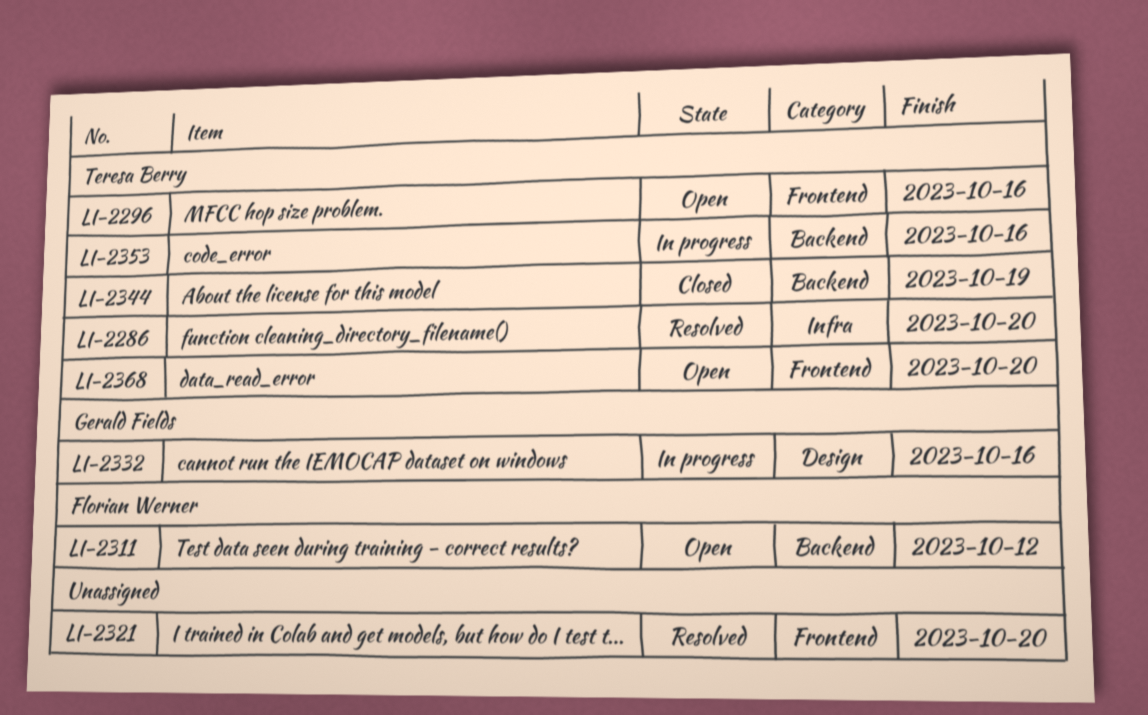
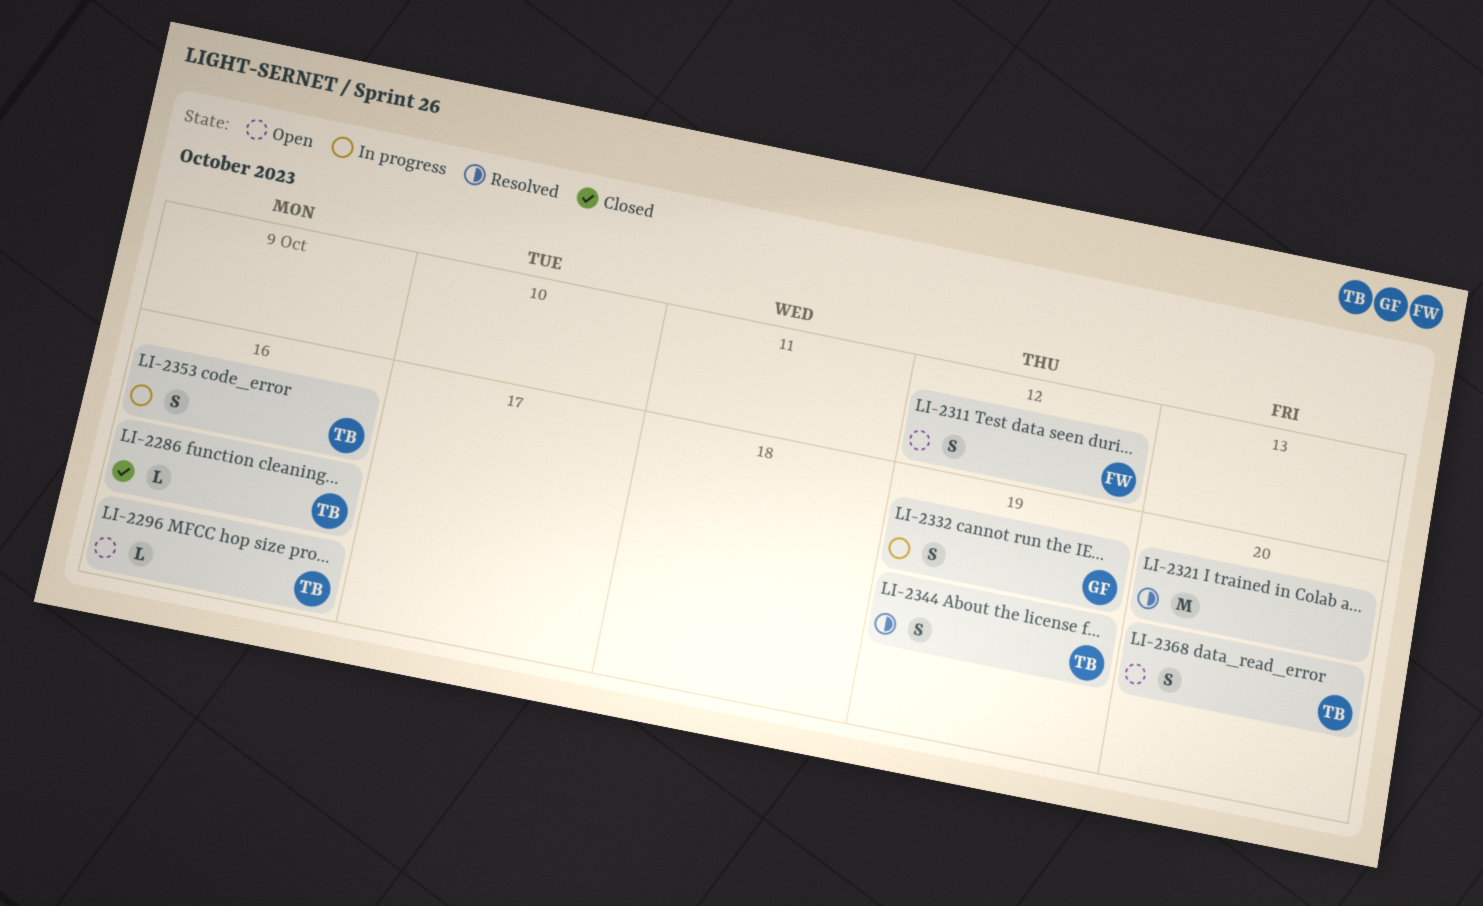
LI-2286, status: Resolved -> Closed
LI-2286, due: Oct 20 -> Oct 16
LI-2332, due: Oct 16 -> Oct 19
LI-2344, status: Closed -> Resolved

